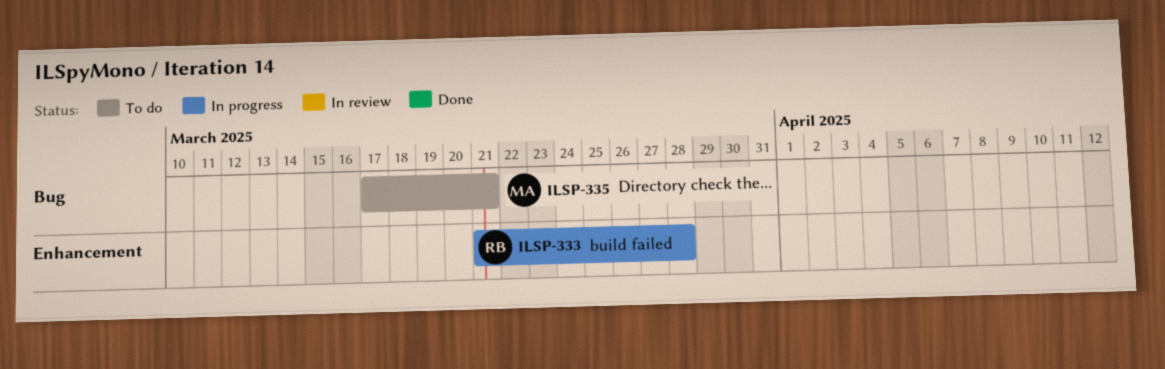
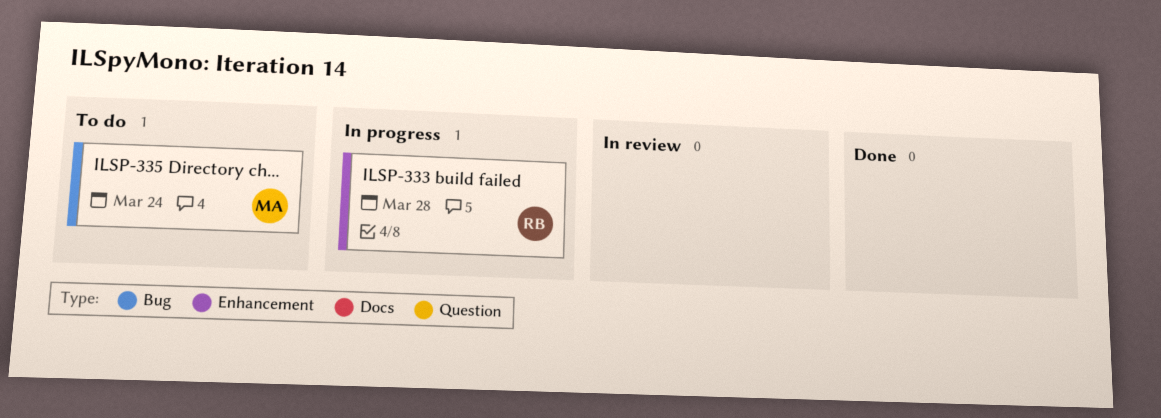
ILSP-335, due: Mar 21 -> Mar 24

